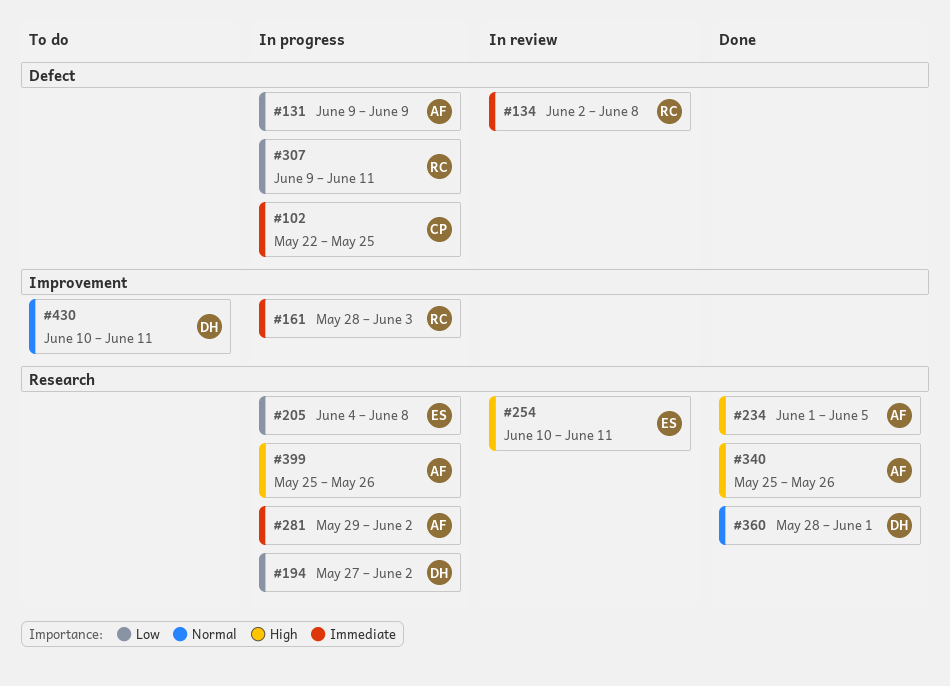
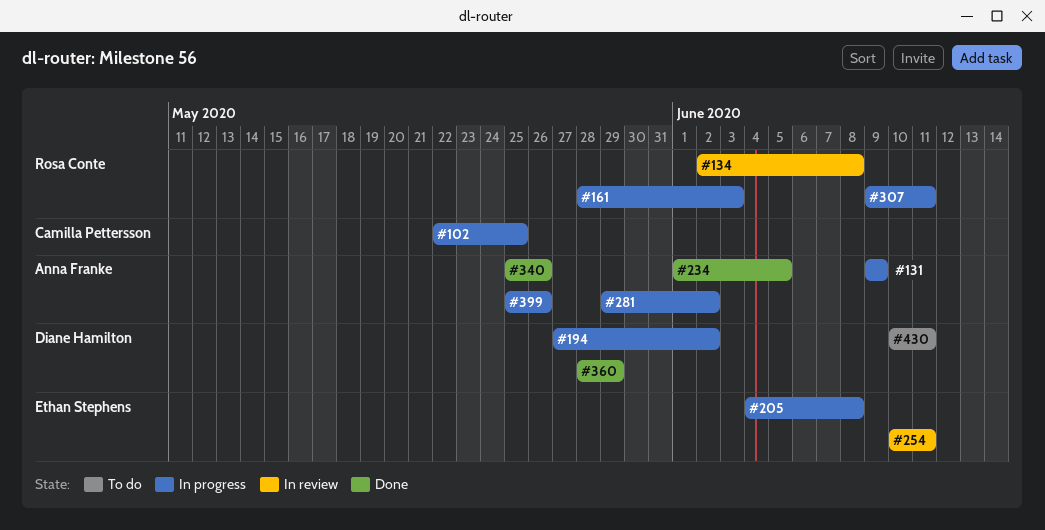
#360, due: Jun 1 -> May 29

